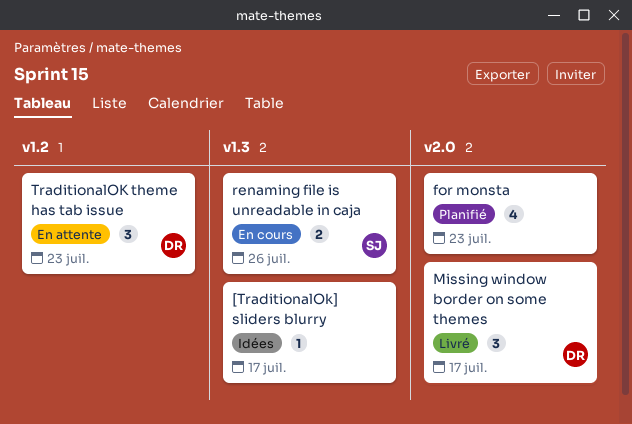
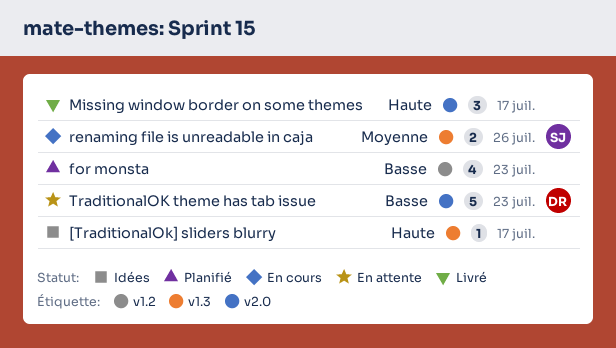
for monsta, label: v2.0 -> v1.2
Missing window border on some themes, owner: DR -> none
TraditionalOK theme has tab issue, label: v1.2 -> v2.0
TraditionalOK theme has tab issue, estimate: 3 -> 5

